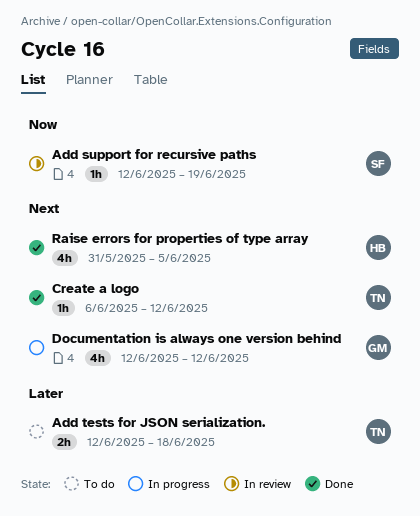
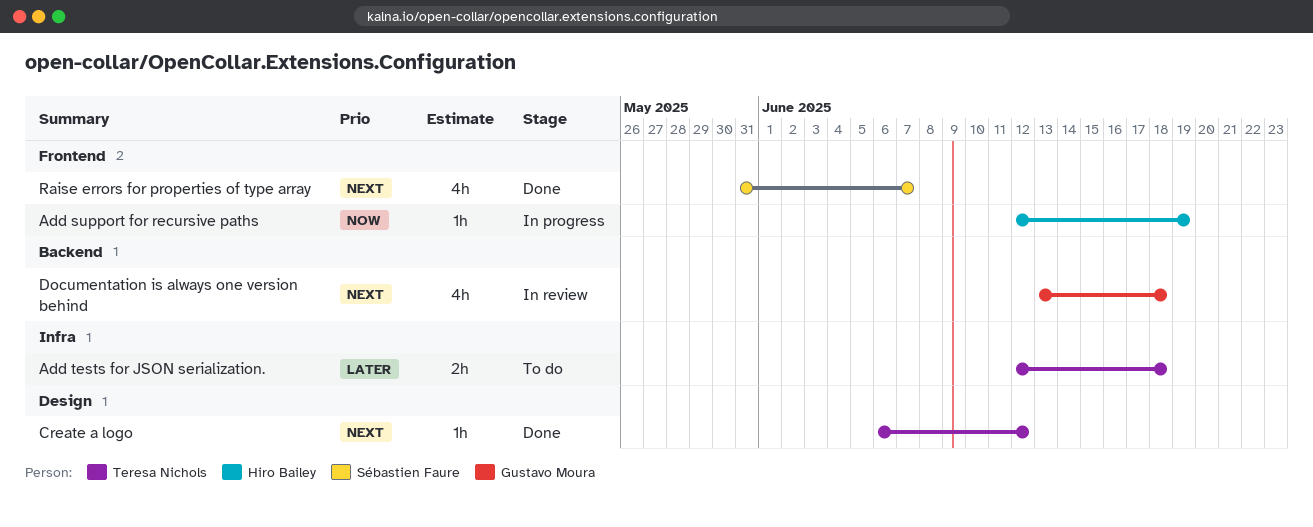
Add support for recursive paths, status: In review -> In progress
Add support for recursive paths, owner: Sébastien Faure -> Hiro Bailey
Documentation is always one version behind, status: In progress -> In review
Documentation is always one version behind, start: Jun 12 -> Jun 13
Documentation is always one version behind, due: Jun 12 -> Jun 18
Raise errors for properties of type array, owner: Hiro Bailey -> Sébastien Faure
Raise errors for properties of type array, due: Jun 5 -> Jun 7

